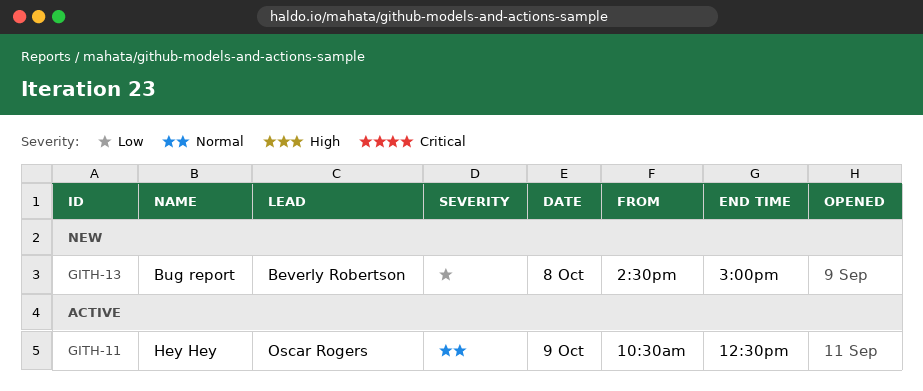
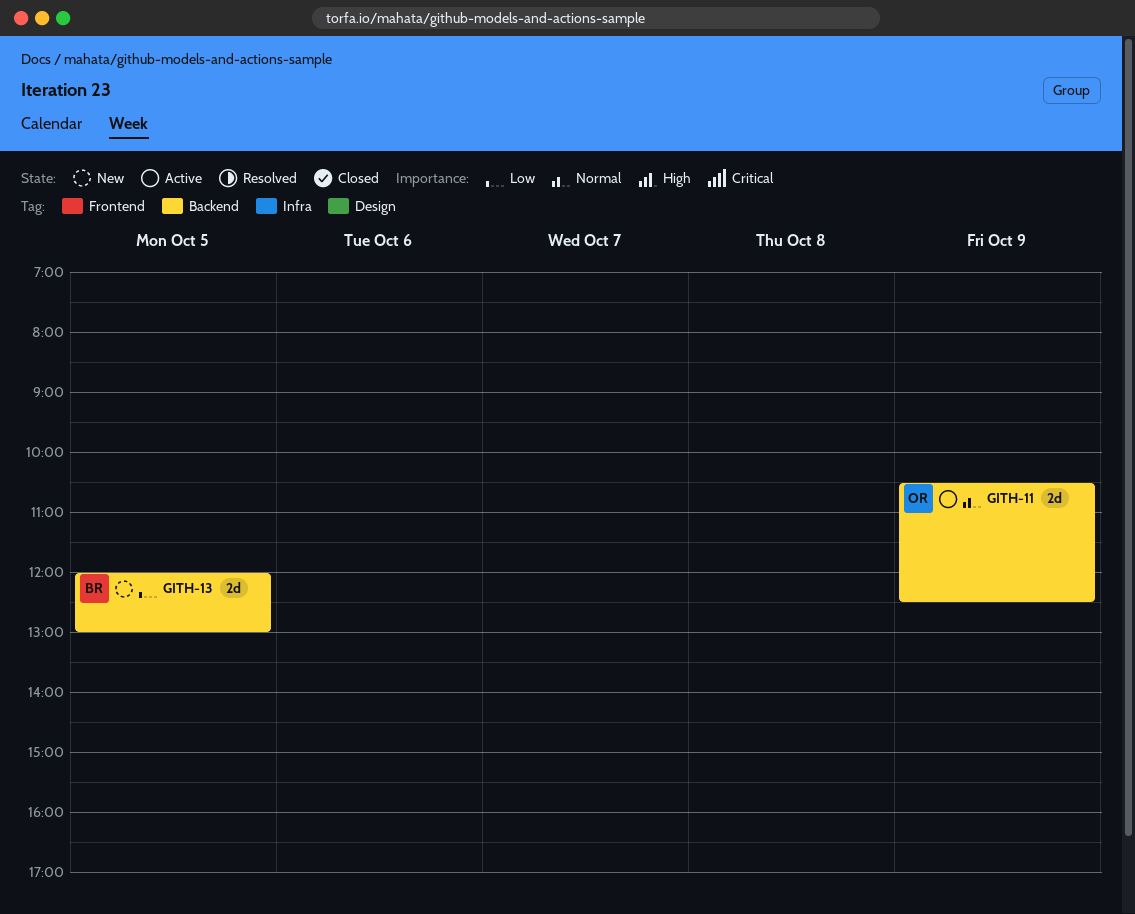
GITH-13, day: Oct 8 -> Oct 5
GITH-13, begins: 14:30 -> 12:00
GITH-13, ends: 15:00 -> 13:00

